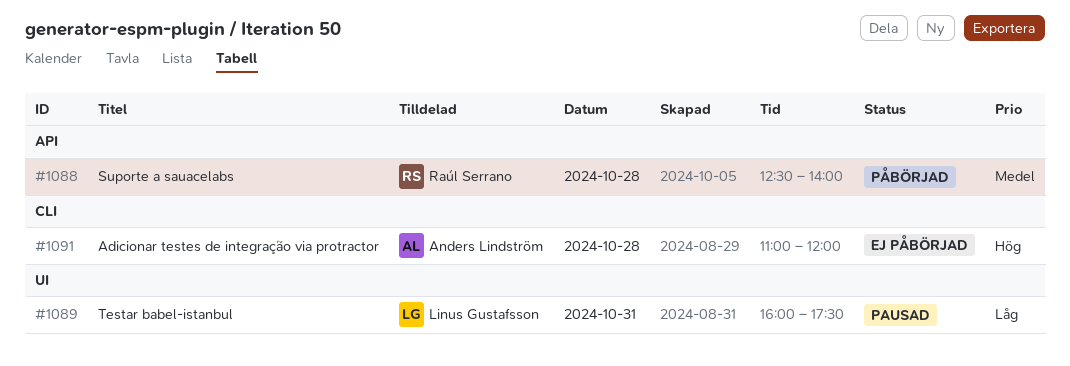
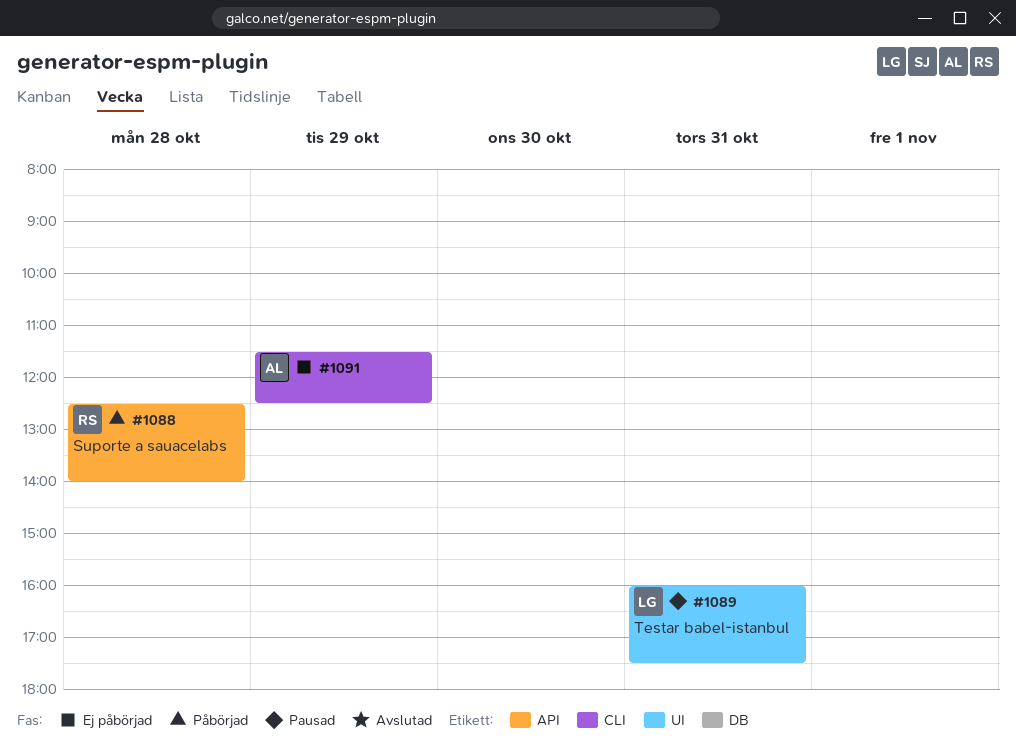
#1091, day: Oct 28 -> Oct 29
#1091, begins: 11:00 -> 11:30
#1091, ends: 12:00 -> 12:30

